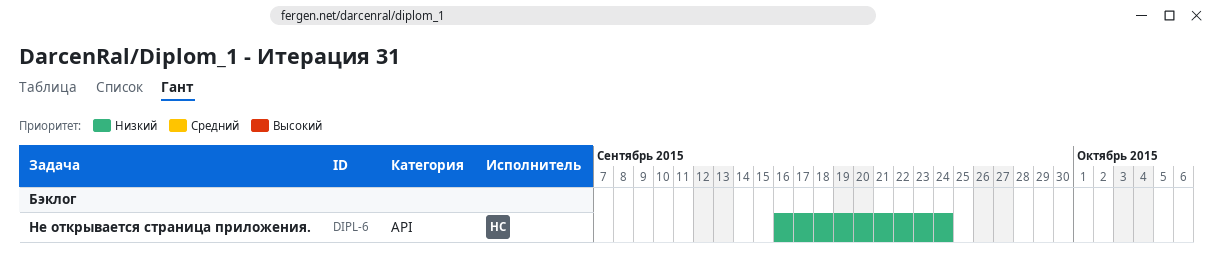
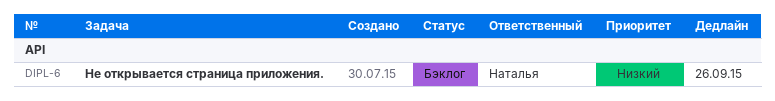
DIPL-6, due: Sep 24 -> Sep 26

